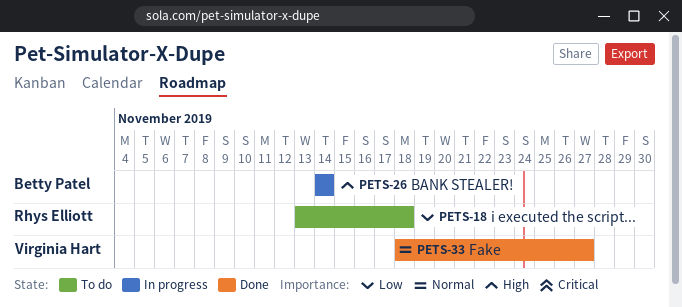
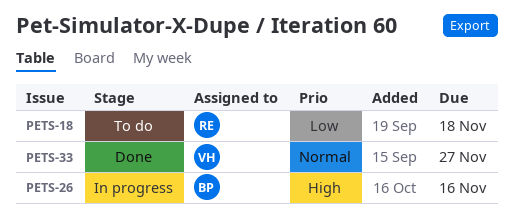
PETS-26, due: Nov 14 -> Nov 16

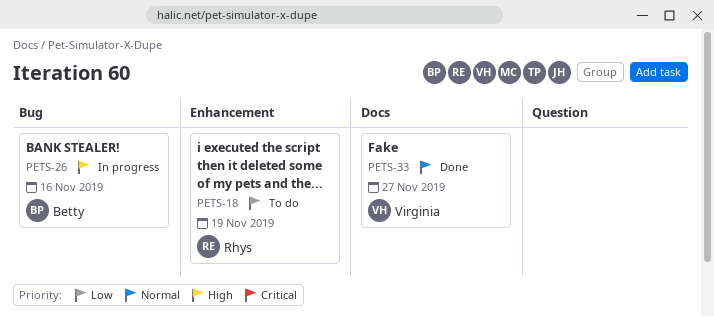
PETS-18, due: Nov 18 -> Nov 19

